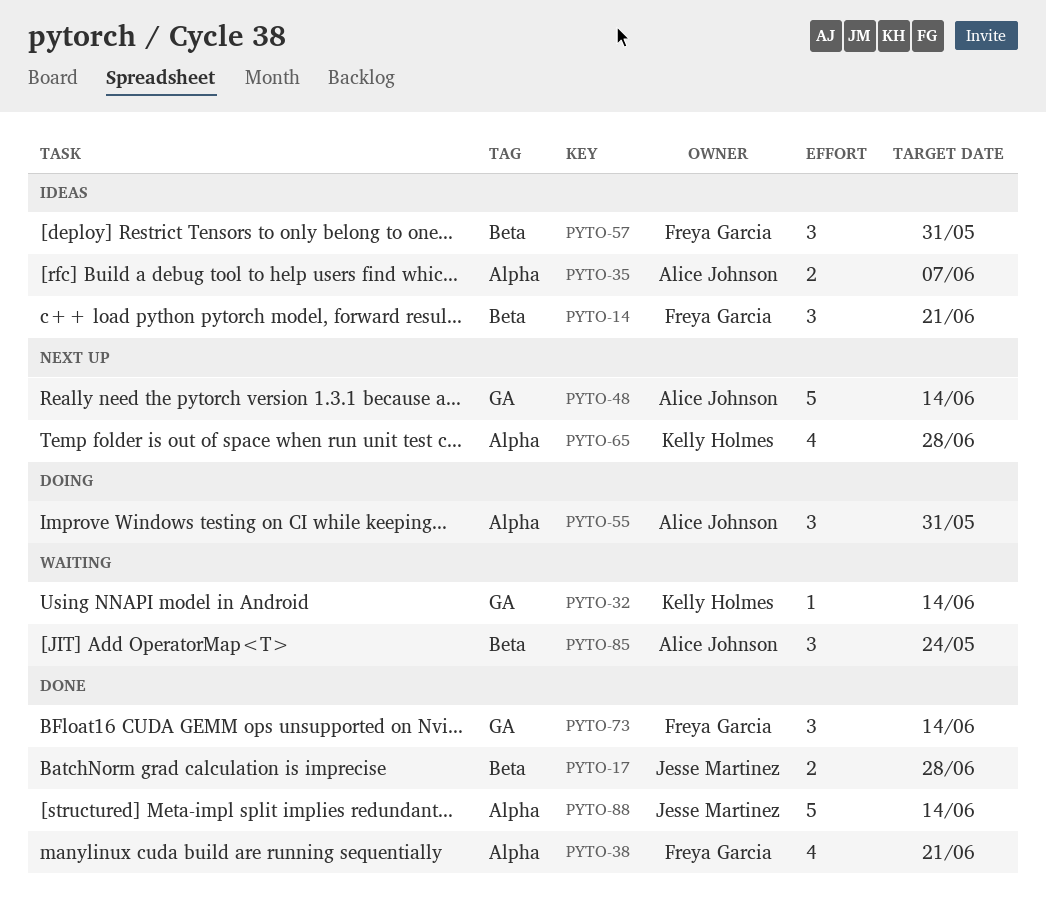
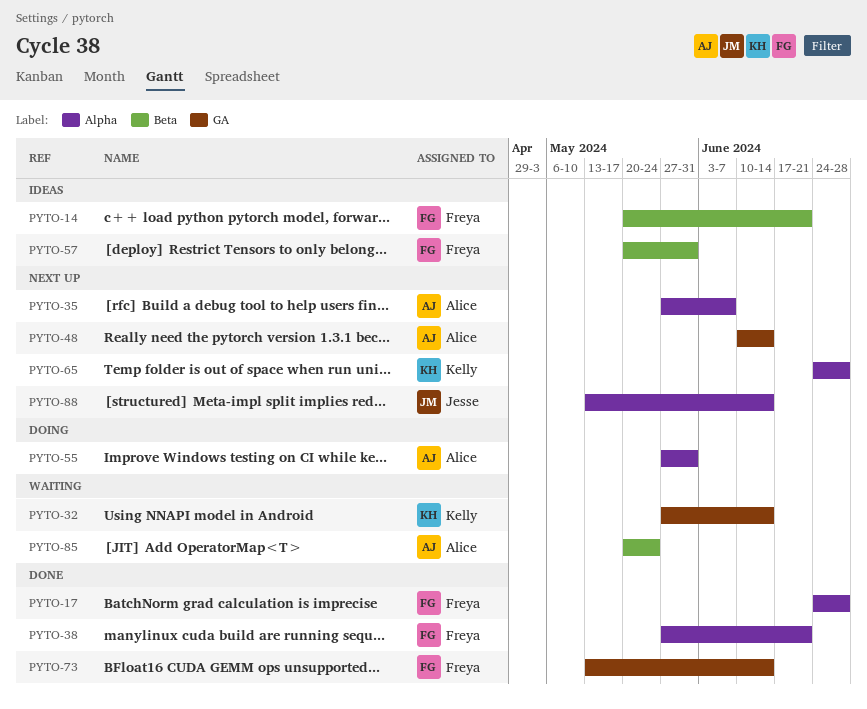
PYTO-17, owner: Jesse Martinez -> Freya Garcia
PYTO-17, label: Beta -> Alpha
PYTO-35, status: Ideas -> Next up
PYTO-88, status: Done -> Next up

